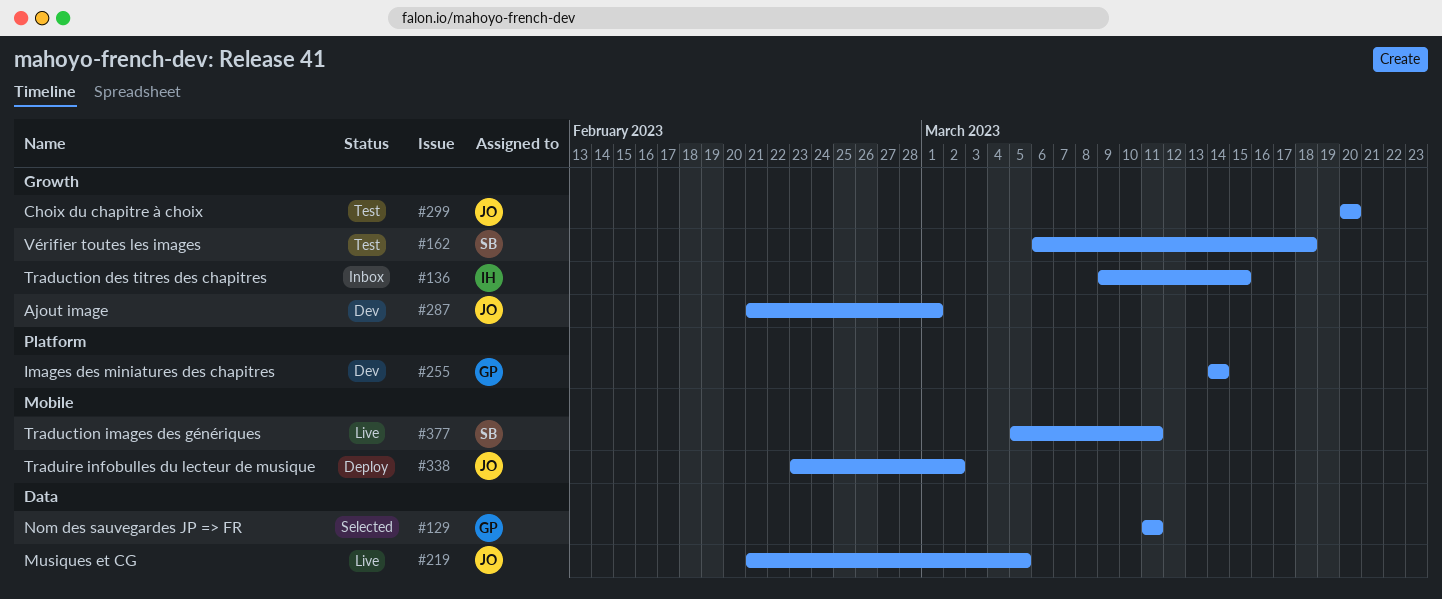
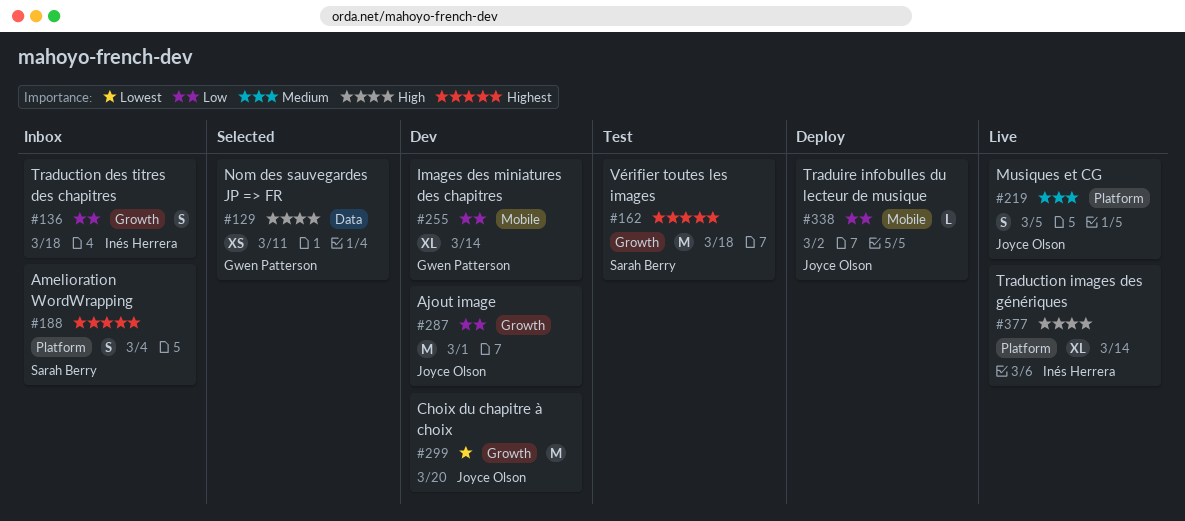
#136, due: Mar 15 -> Mar 18
#188: none -> present
#219, label: Data -> Platform
#255, label: Platform -> Mobile
#299, status: Test -> Dev
#377, owner: Sarah Berry -> Inés Herrera
#377, label: Mobile -> Platform
#377, due: Mar 11 -> Mar 14

